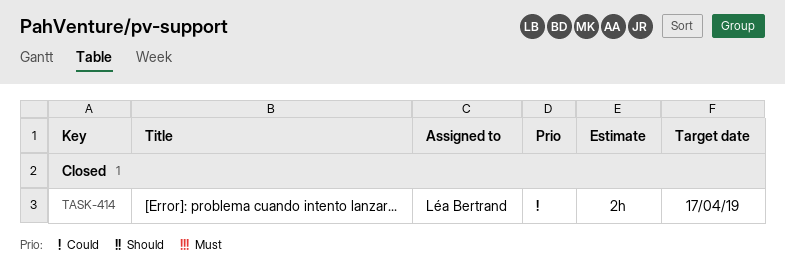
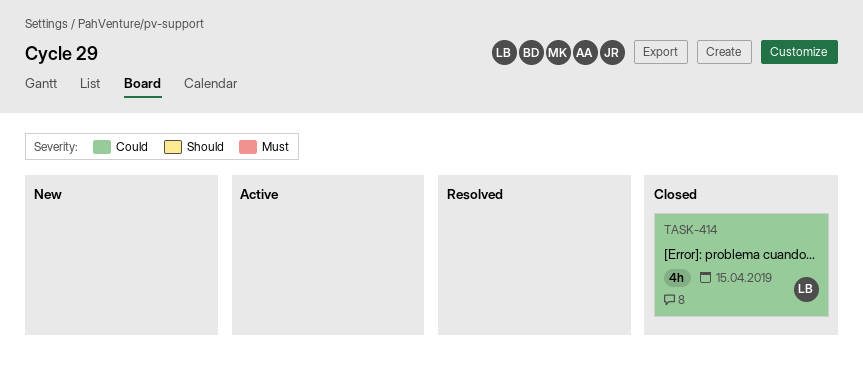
TASK-414, estimate: 2h -> 4h
TASK-414, due: Apr 17 -> Apr 15

